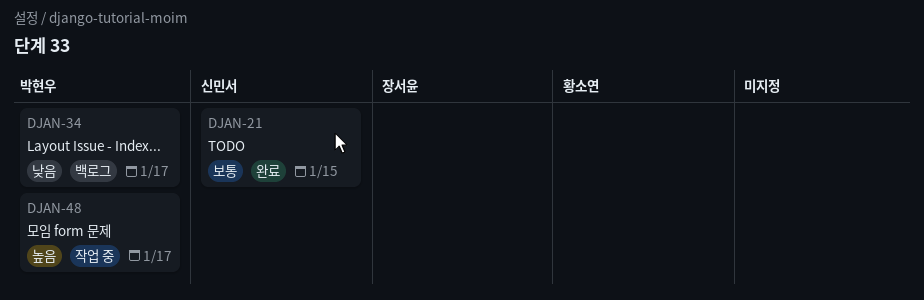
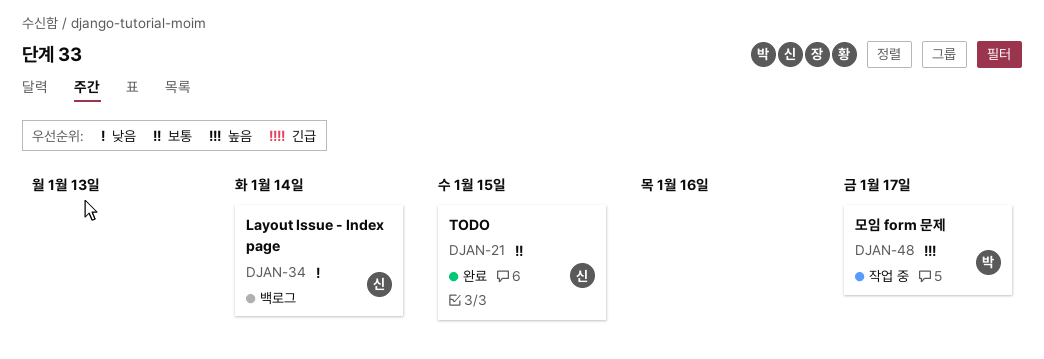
DJAN-34, owner: 박현우 -> 신민서
DJAN-34, due: Jan 17 -> Jan 14

